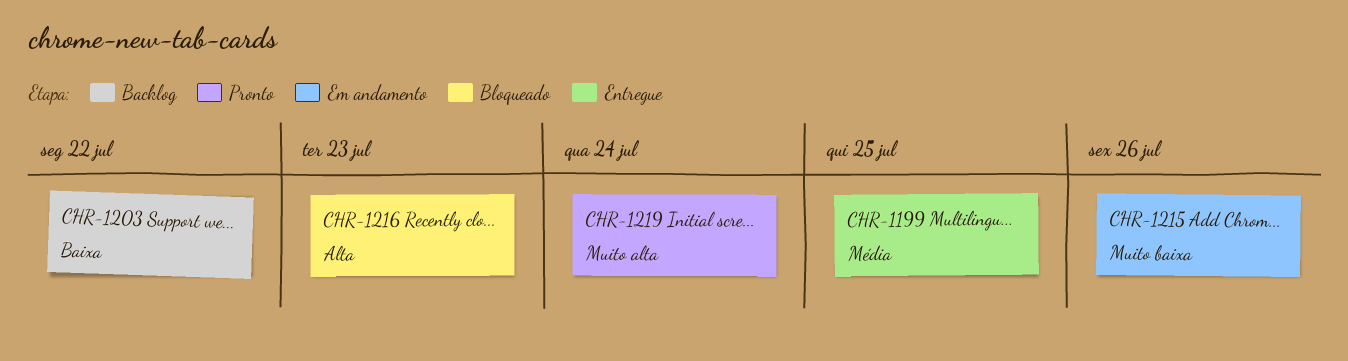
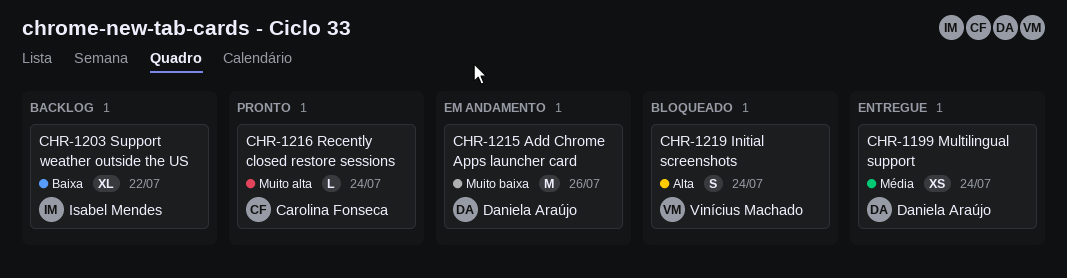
CHR-1199, due: Jul 25 -> Jul 24
CHR-1216, status: Bloqueado -> Pronto
CHR-1216, priority: Alta -> Muito alta
CHR-1216, due: Jul 23 -> Jul 24
CHR-1219, status: Pronto -> Bloqueado
CHR-1219, priority: Muito alta -> Alta

